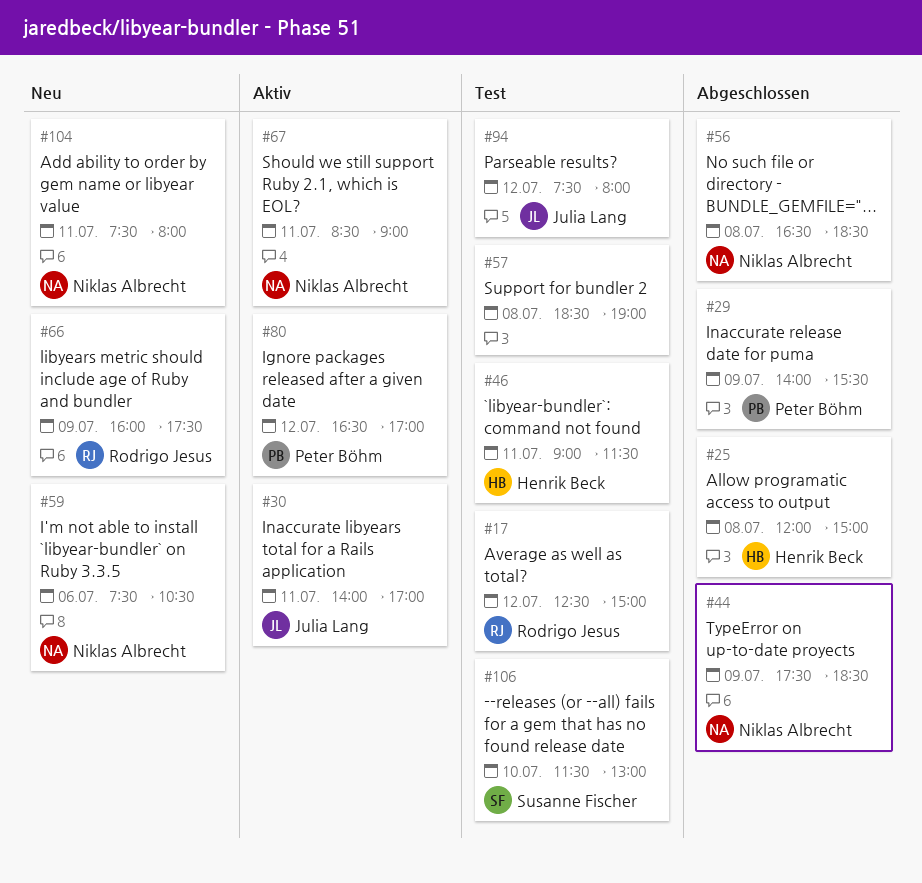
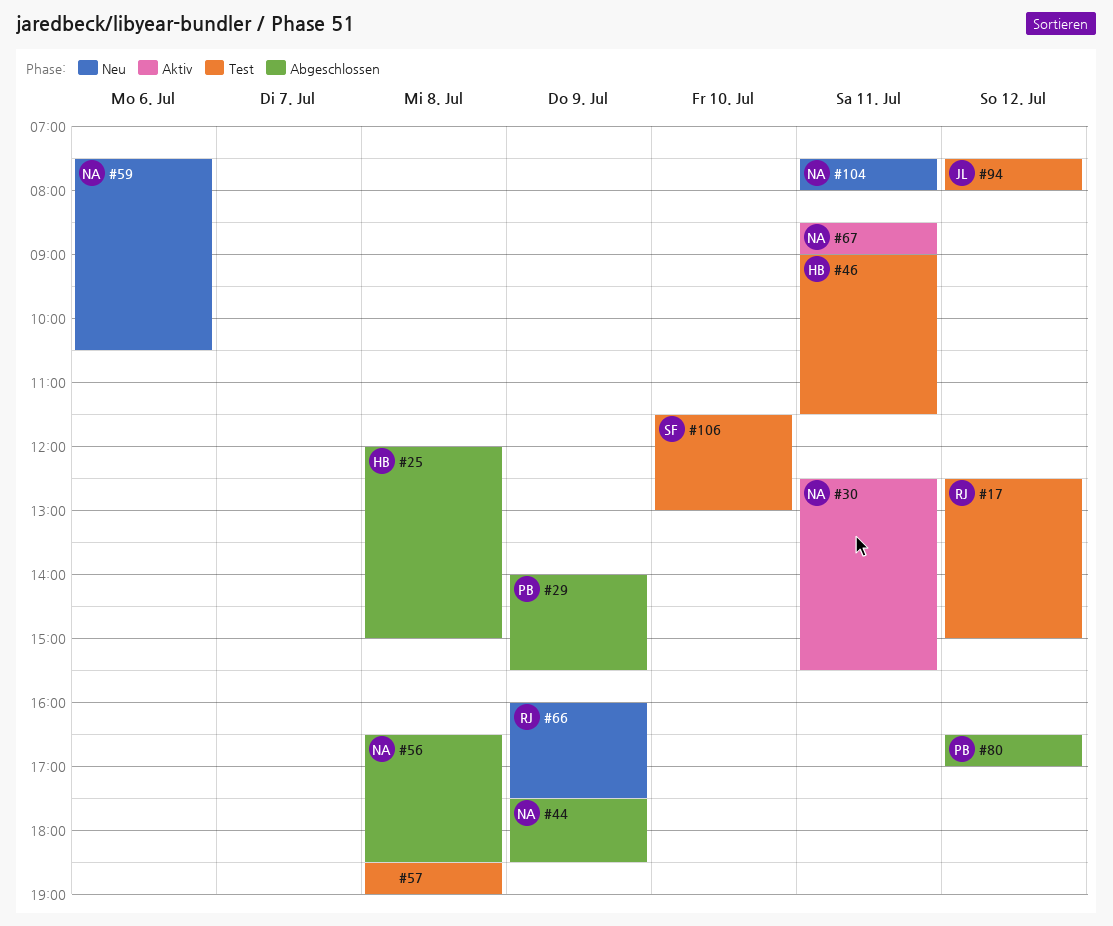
#30, owner: Julia Lang -> Niklas Albrecht
#30, begins: 14:00 -> 12:30
#30, ends: 17:00 -> 15:30
#80, status: Aktiv -> Abgeschlossen

